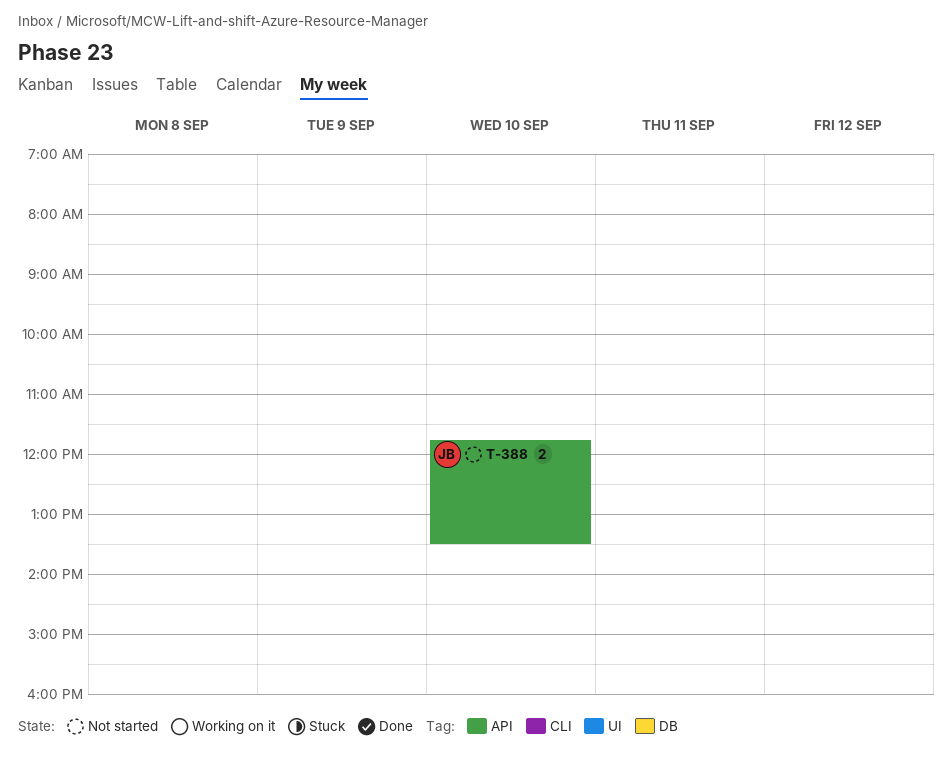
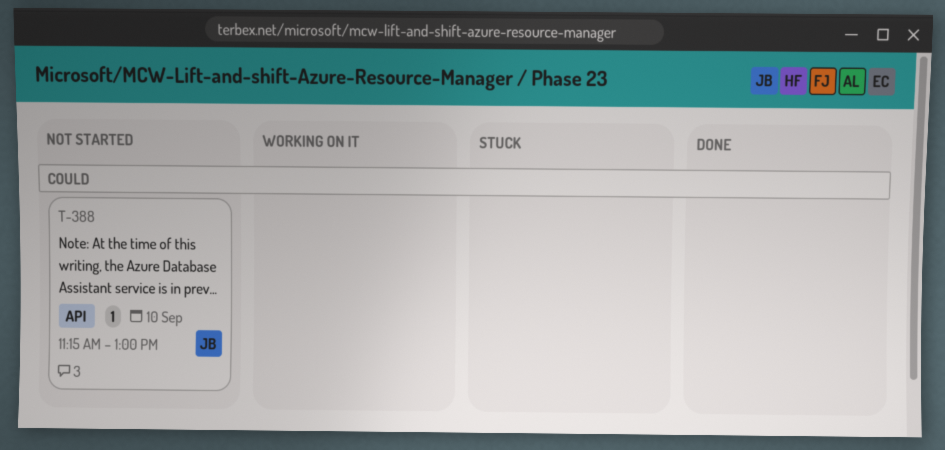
T-388, estimate: 2 -> 1
T-388, begins: 11:45 -> 11:15
T-388, ends: 13:30 -> 13:00

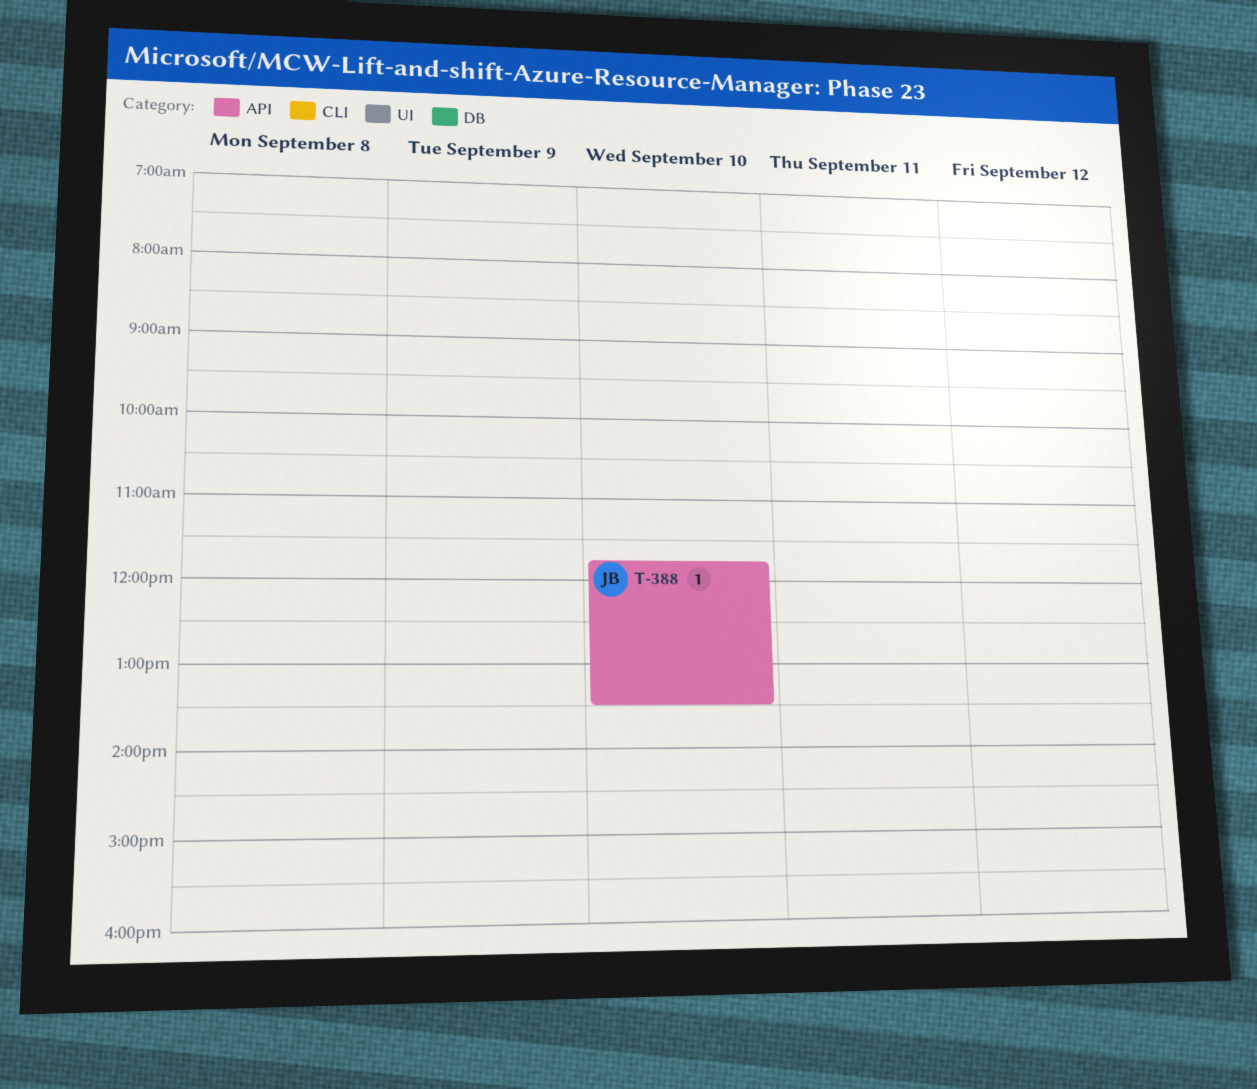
T-388, begins: 11:15 -> 11:45
T-388, ends: 13:00 -> 13:30

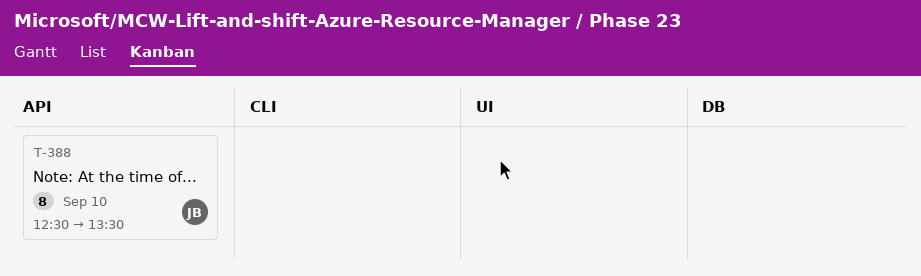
T-388, estimate: 1 -> 8
T-388, begins: 11:45 -> 12:30

